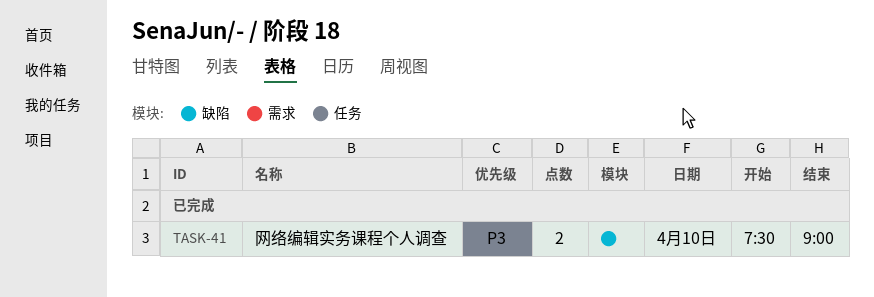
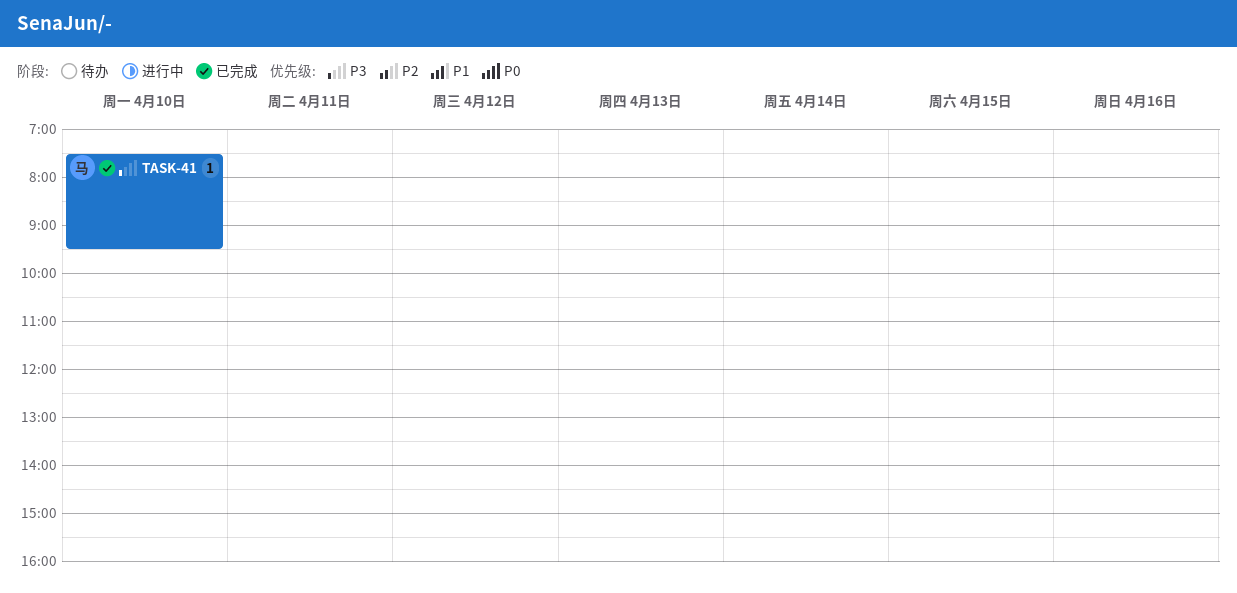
TASK-41, estimate: 2 -> 1
TASK-41, ends: 09:00 -> 09:30

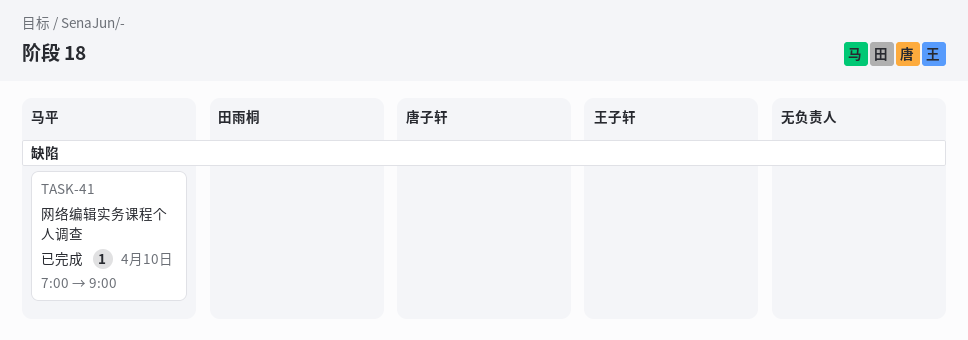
TASK-41, begins: 07:30 -> 07:00
TASK-41, ends: 09:30 -> 09:00

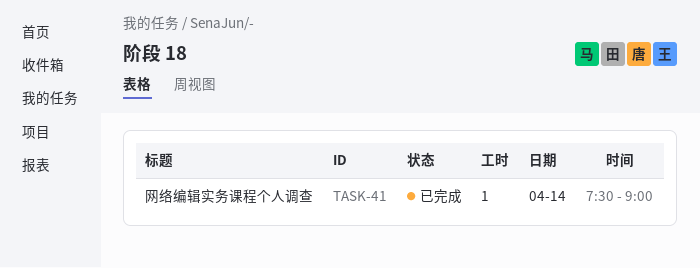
TASK-41, day: Apr 10 -> Apr 14
TASK-41, begins: 07:00 -> 07:30

